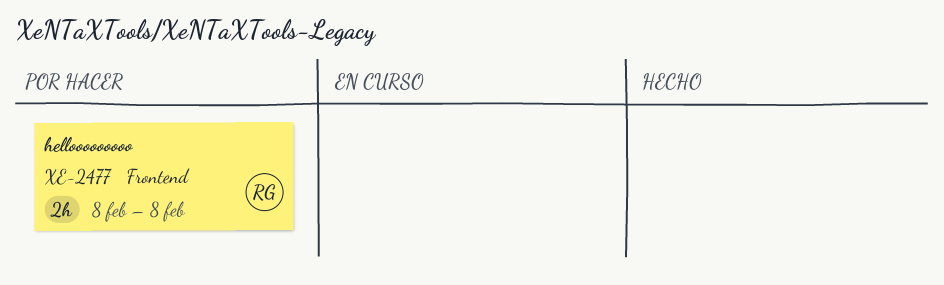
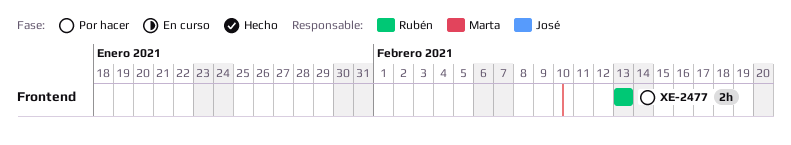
XE-2477, start: Feb 8 -> Feb 13
XE-2477, due: Feb 8 -> Feb 13

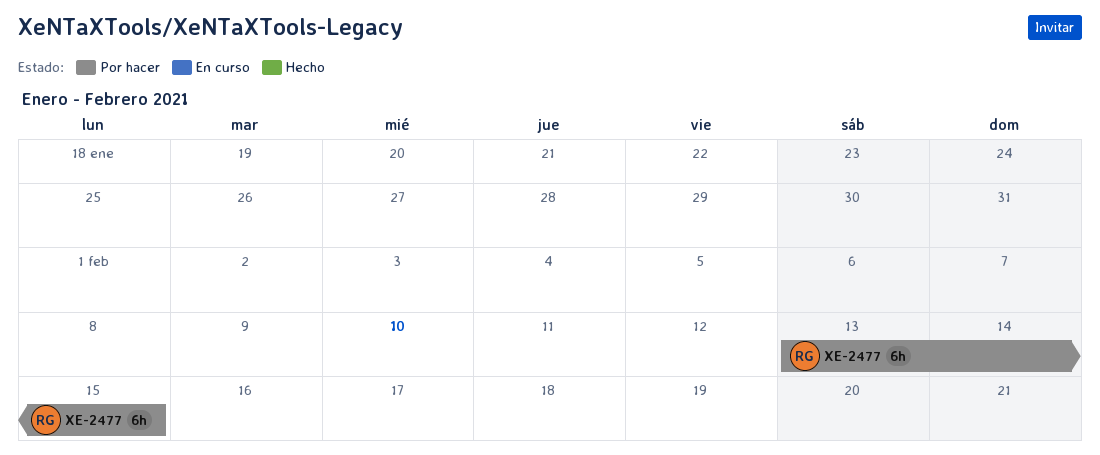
XE-2477, estimate: 2h -> 6h
XE-2477, due: Feb 13 -> Feb 15

